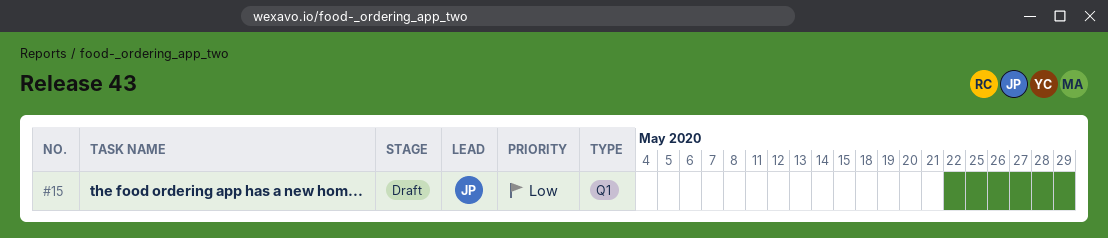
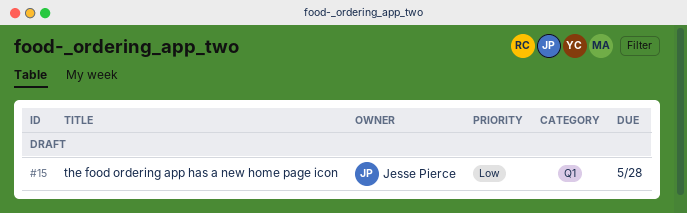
#15, due: May 29 -> May 28

